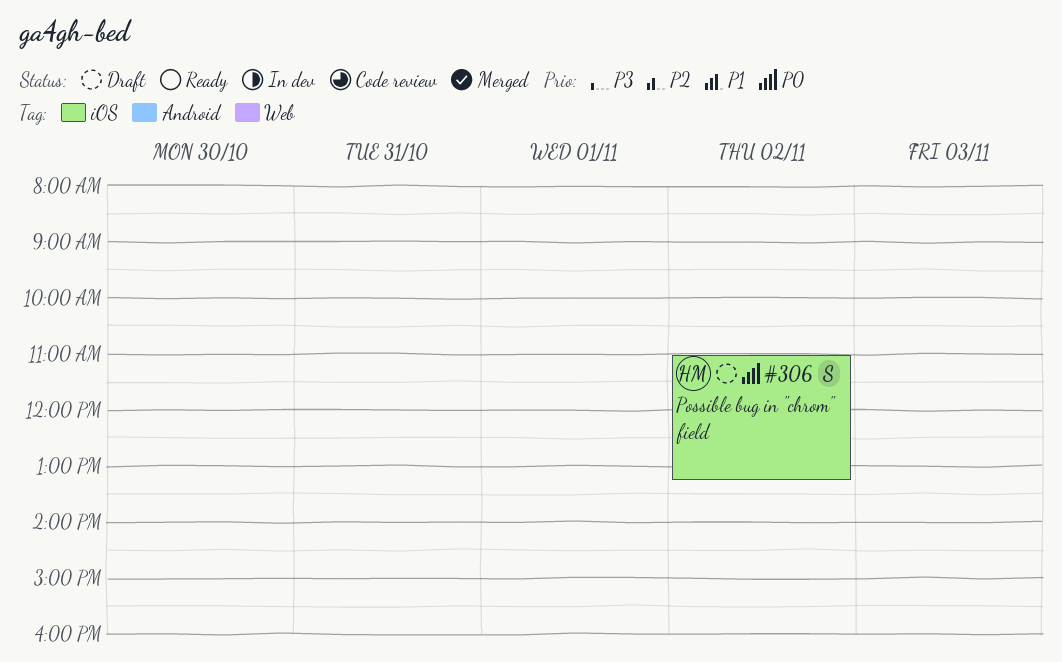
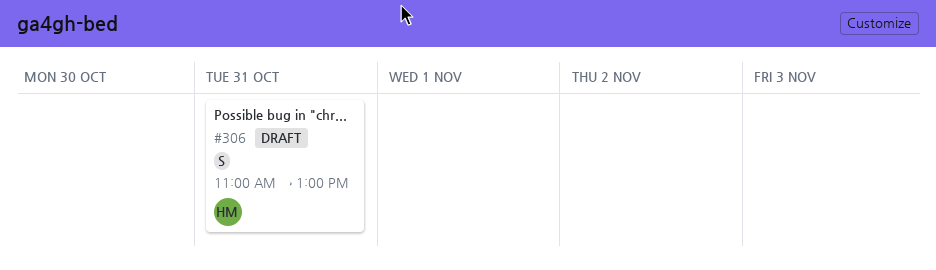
#306, day: Nov 2 -> Oct 31
#306, ends: 13:15 -> 13:00

